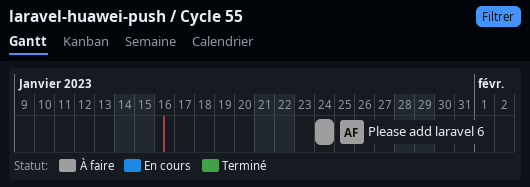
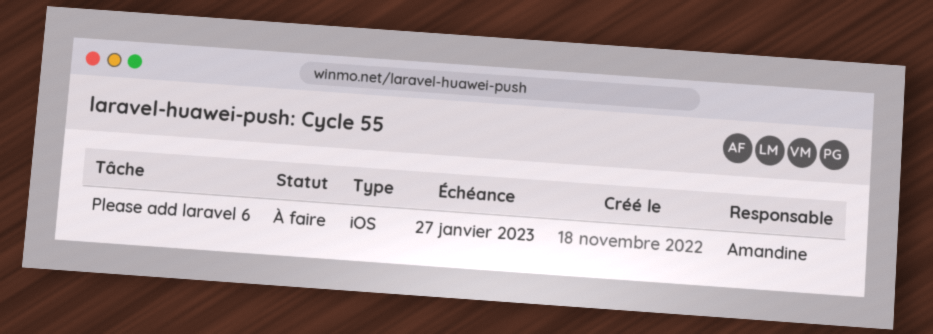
Please add laravel 6, due: Jan 24 -> Jan 27

